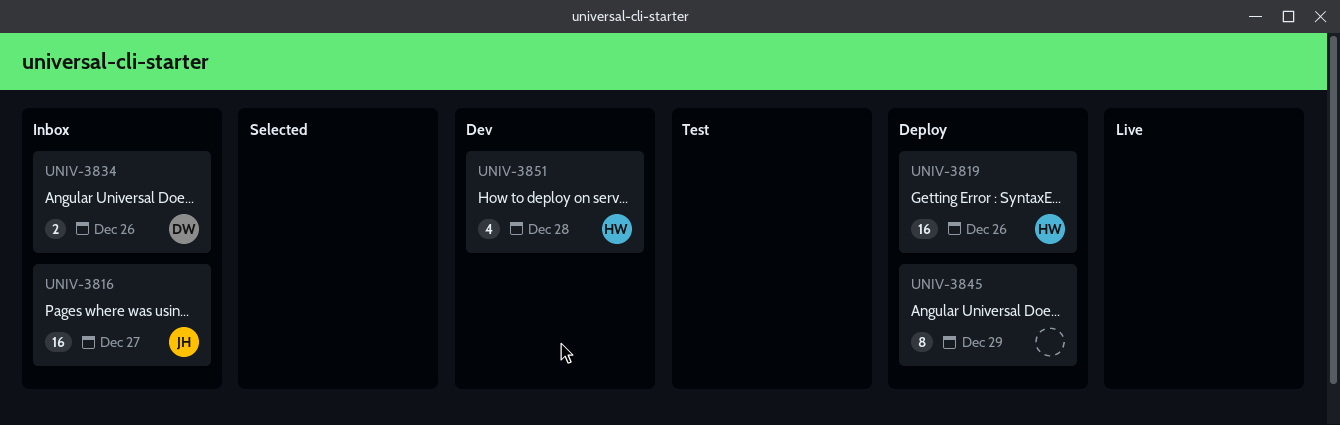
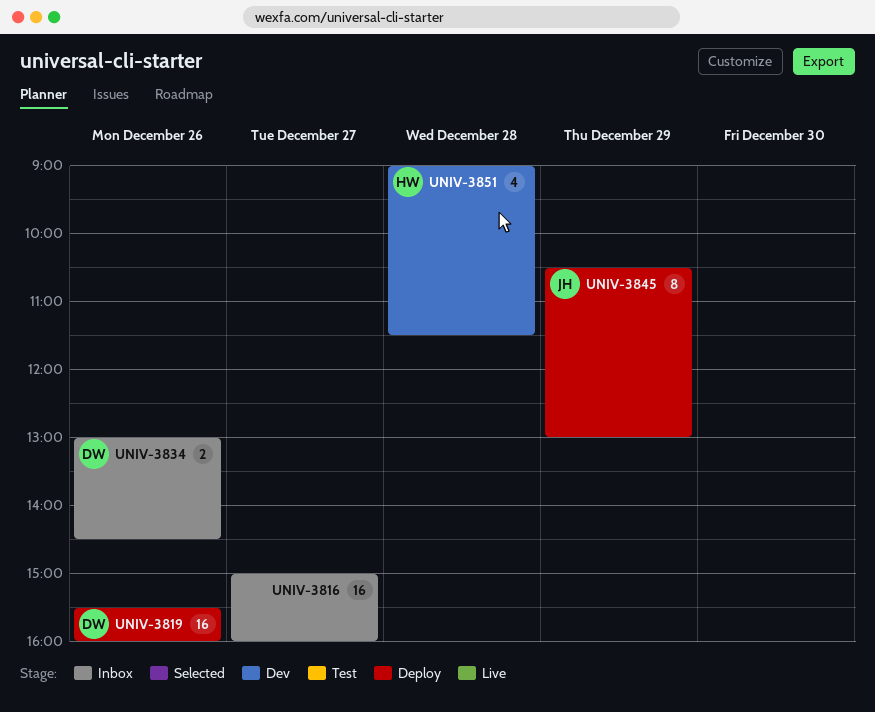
UNIV-3816, owner: JH -> none
UNIV-3819, owner: HW -> DW
UNIV-3845, owner: none -> JH

